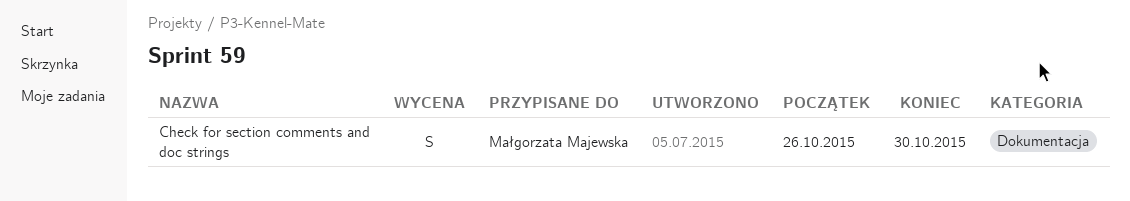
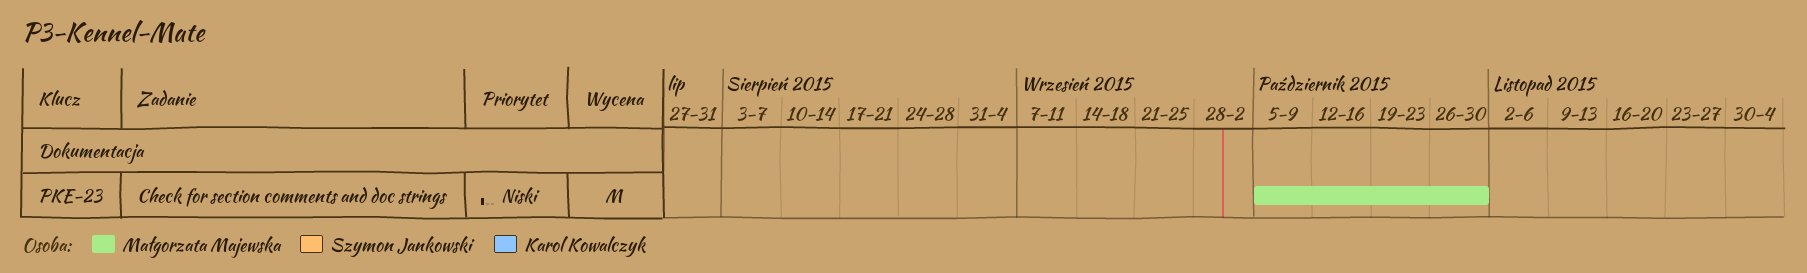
Check for section comments and doc strings, estimate: S -> M
Check for section comments and doc strings, start: Oct 26 -> Oct 5

